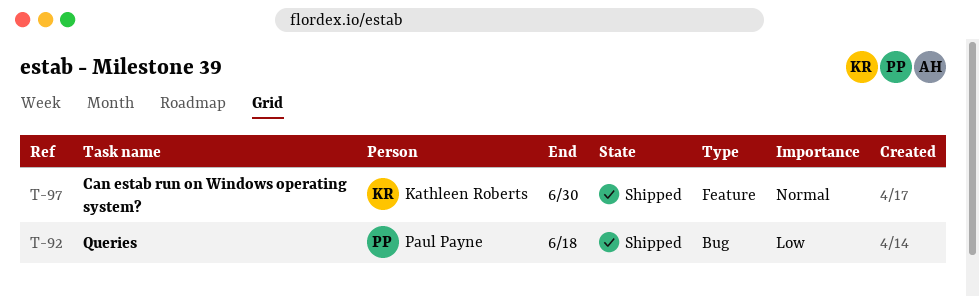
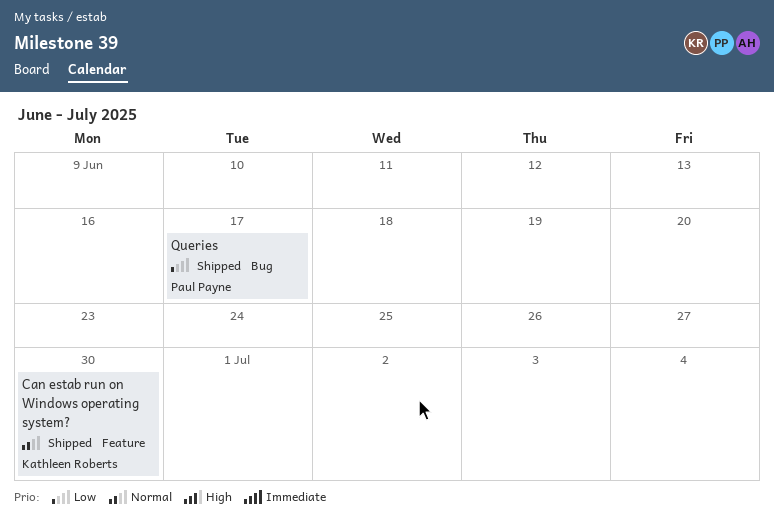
Queries, due: Jun 18 -> Jun 17

